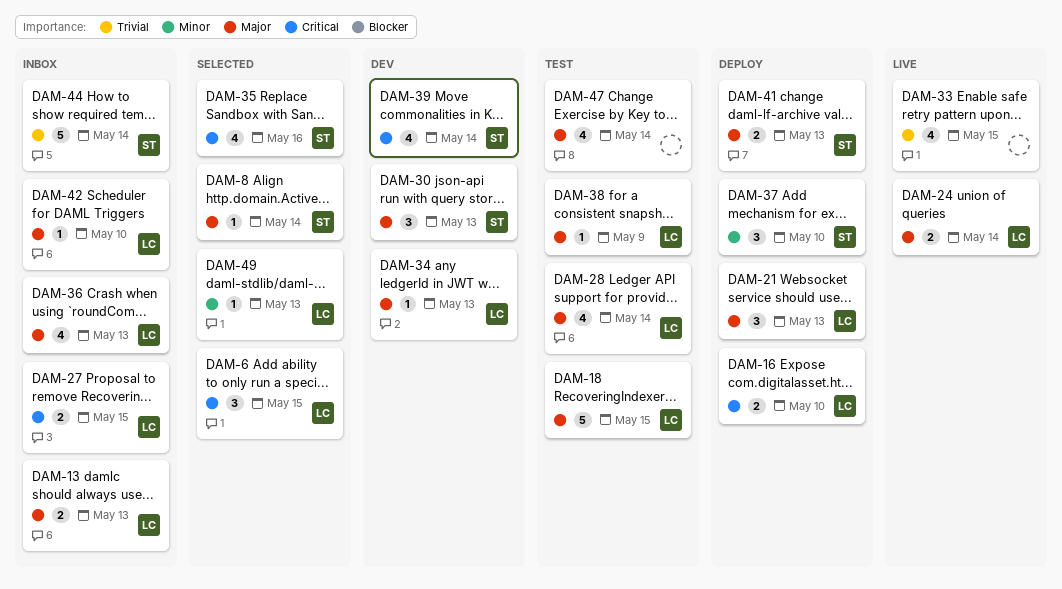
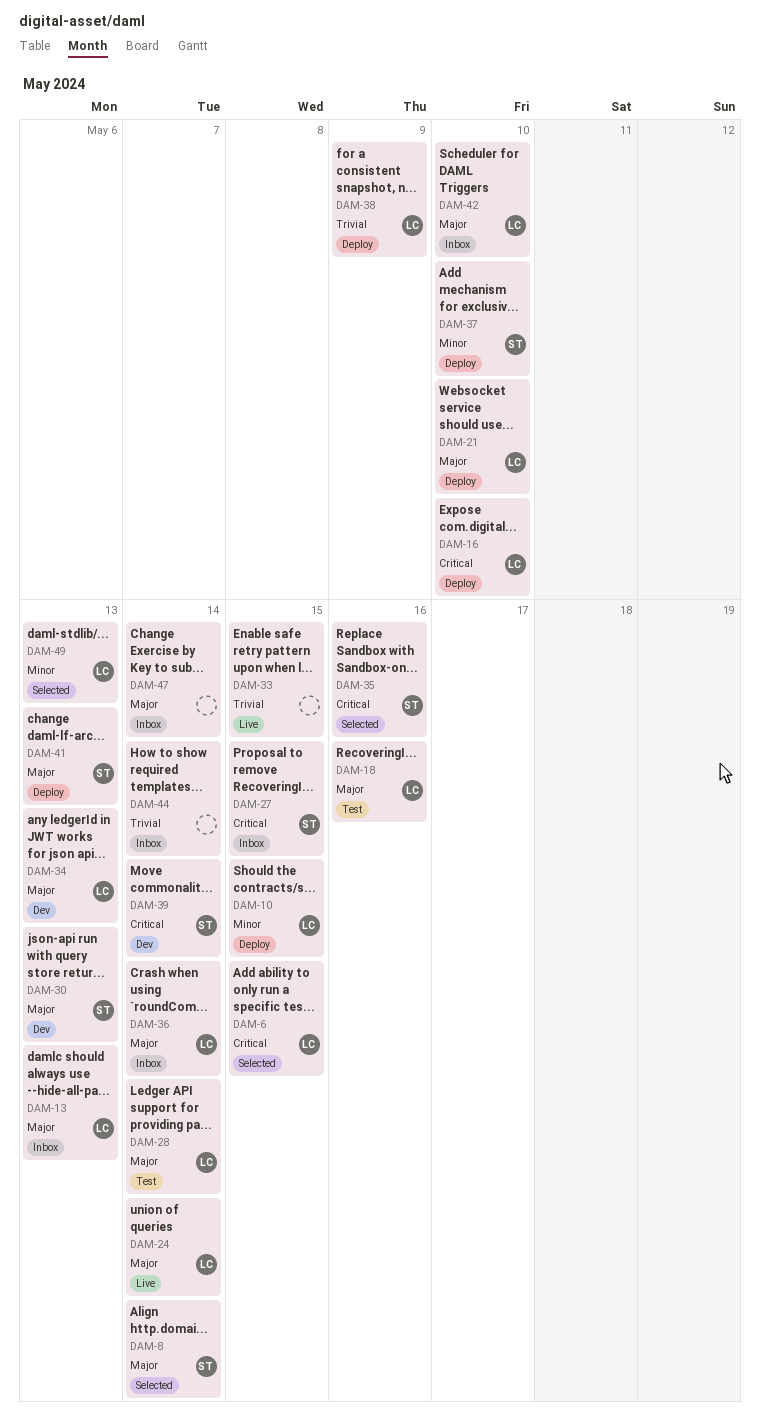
DAM-10: none -> present
DAM-18, due: May 15 -> May 16
DAM-21, due: May 13 -> May 10
DAM-27, owner: LC -> ST
DAM-36, due: May 13 -> May 14
DAM-38, status: Test -> Deploy
DAM-38, priority: Major -> Trivial
DAM-44, owner: ST -> none
DAM-47, status: Test -> Inbox

